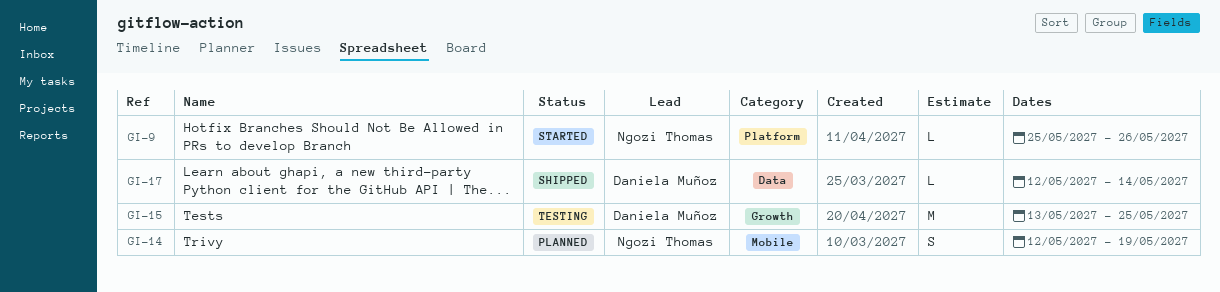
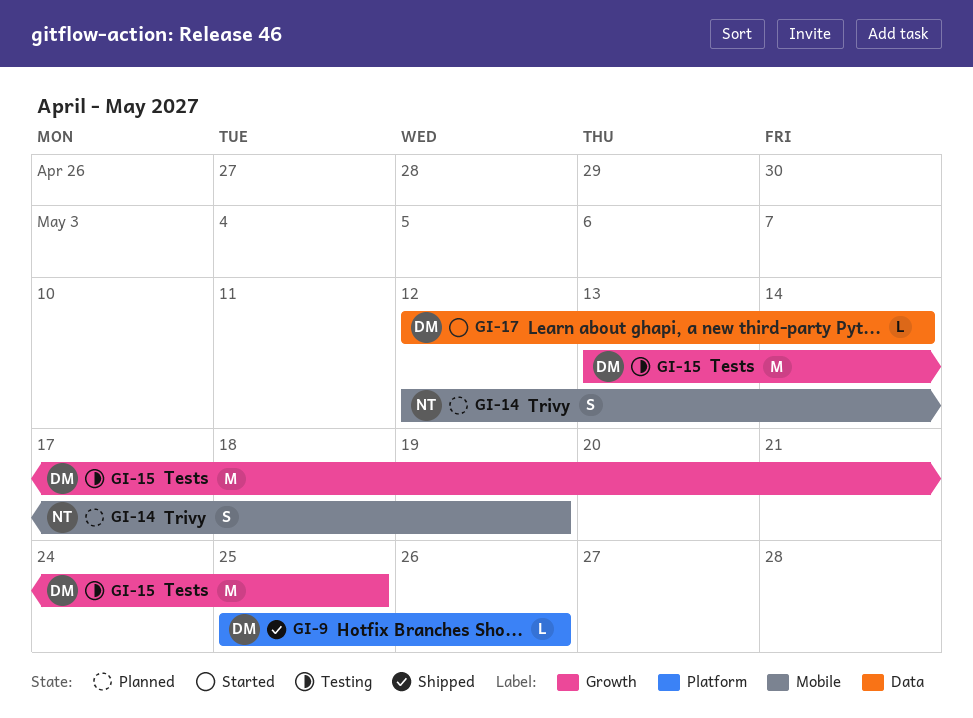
GI-9, status: Started -> Shipped
GI-9, owner: Ngozi Thomas -> Daniela Muñoz
GI-17, status: Shipped -> Started

